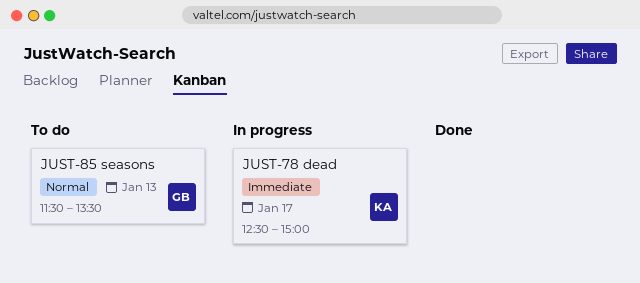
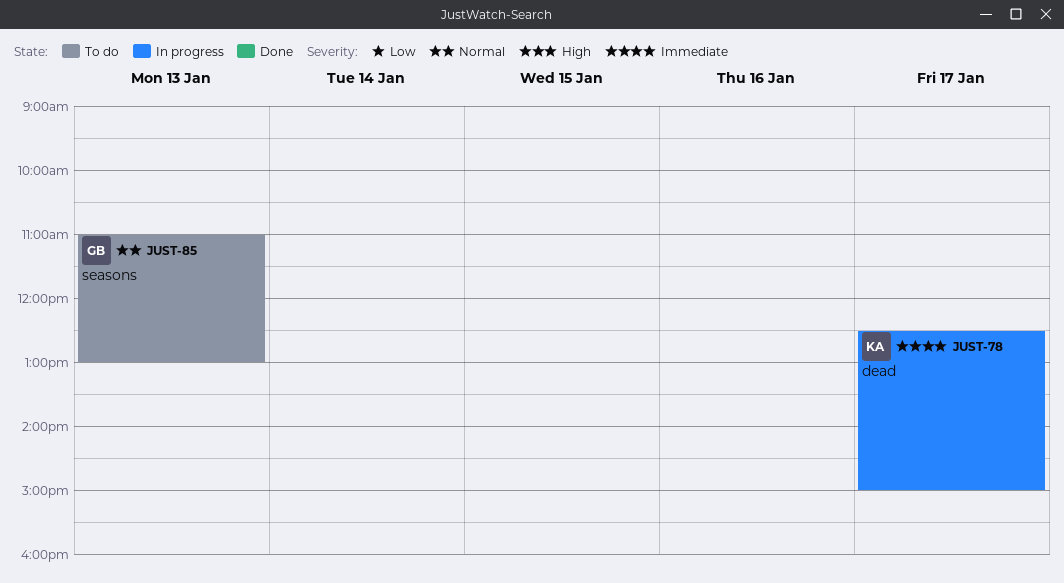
JUST-85, begins: 11:30 -> 11:00
JUST-85, ends: 13:30 -> 13:00

